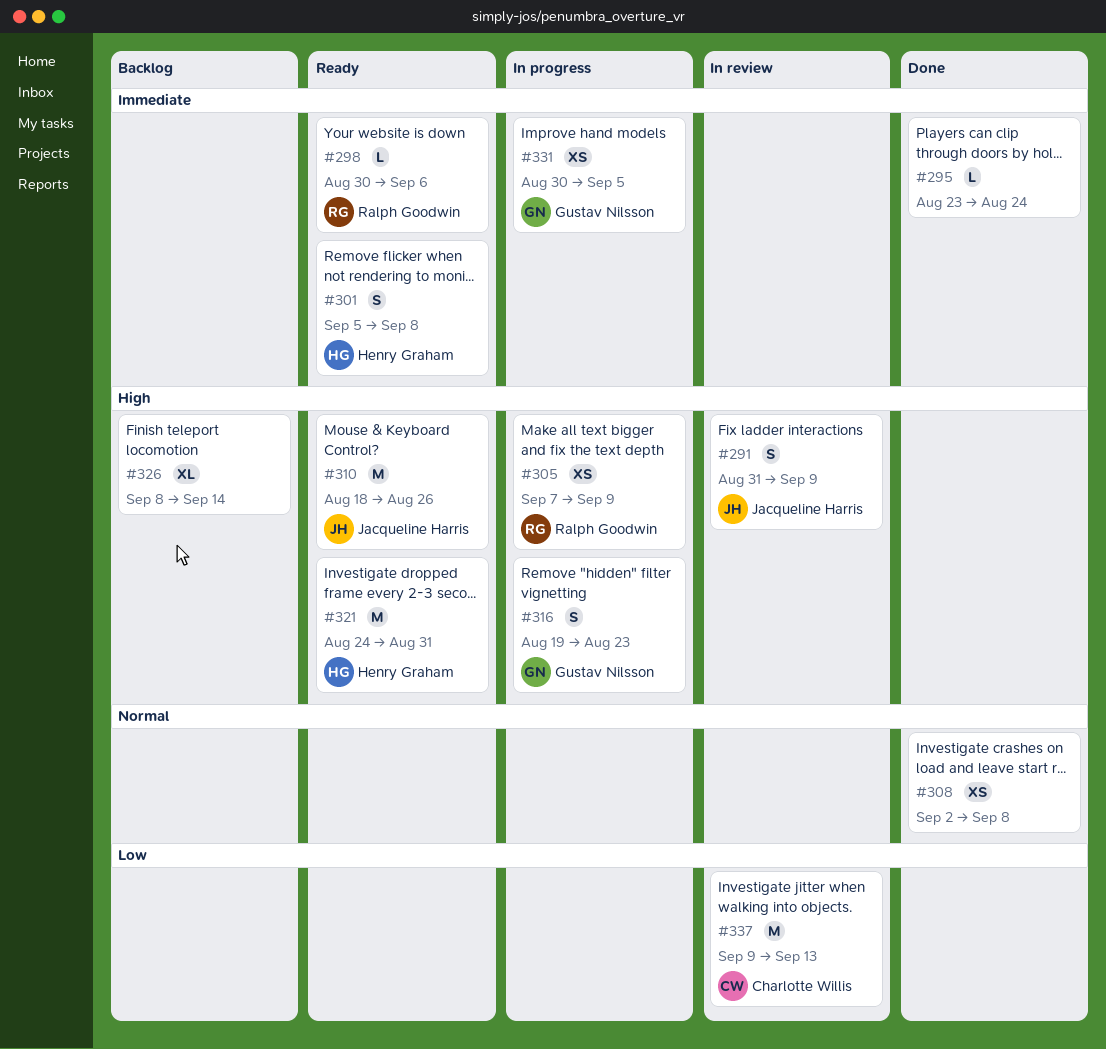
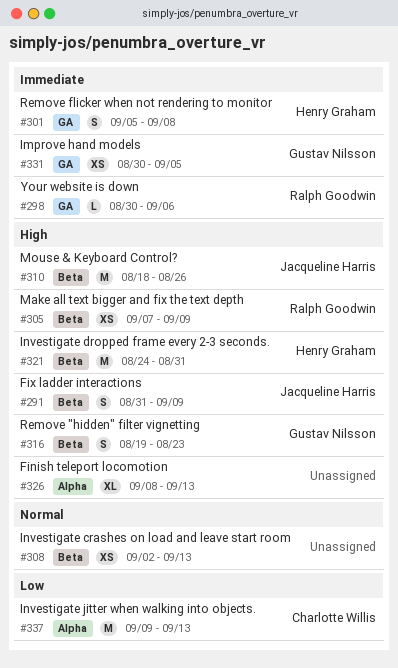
#295: present -> none
#308, due: Sep 8 -> Sep 13
#326, due: Sep 14 -> Sep 13

